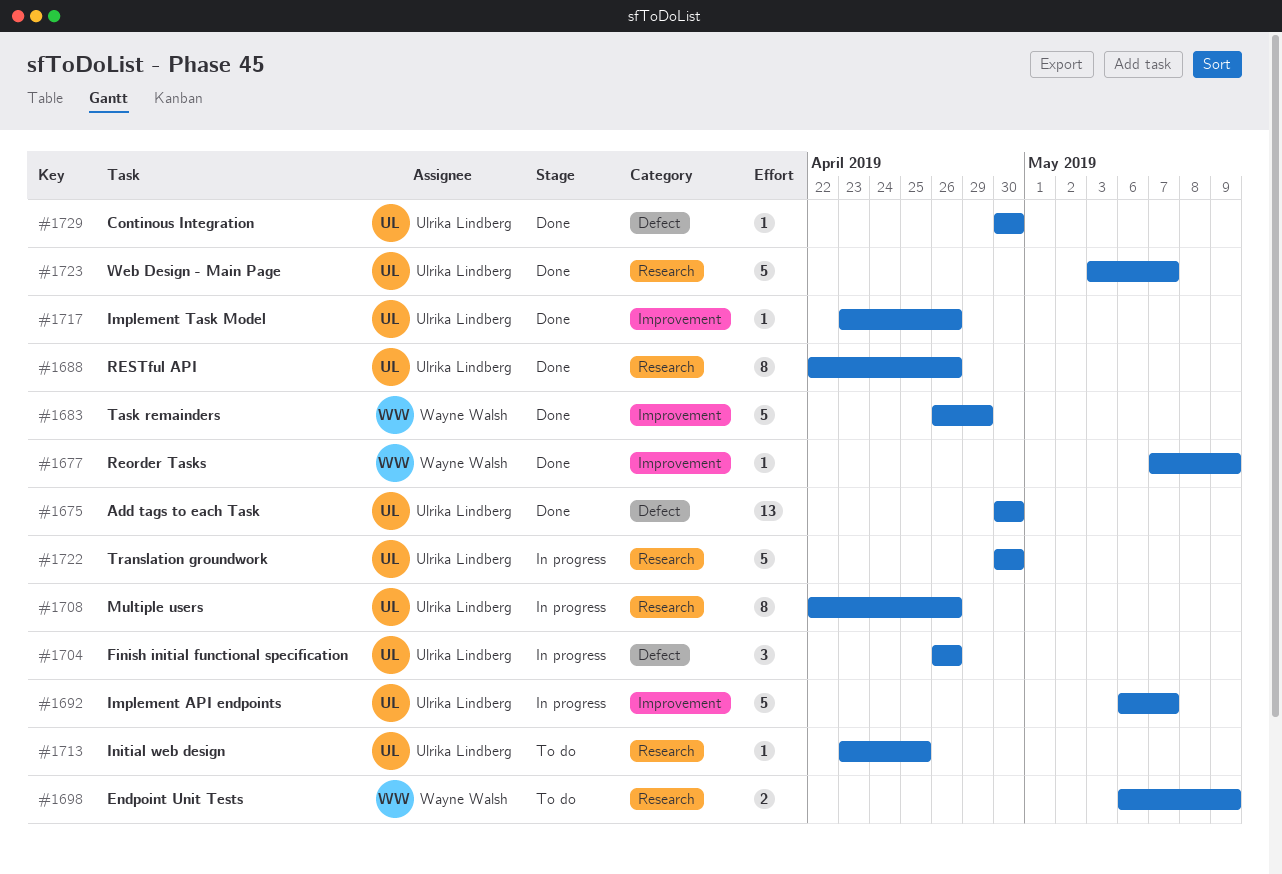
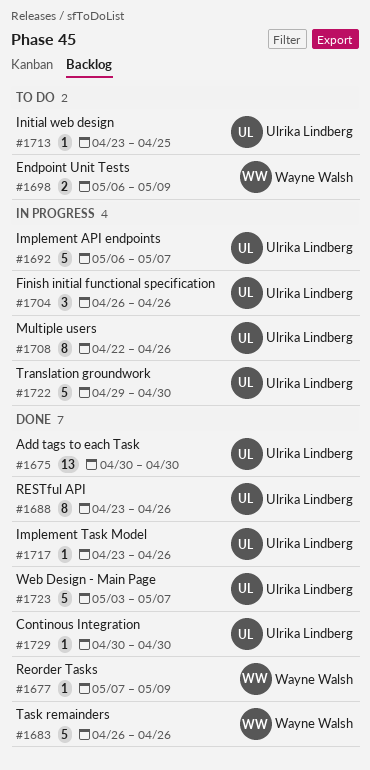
#1683, due: Apr 29 -> Apr 26
#1688, start: Apr 22 -> Apr 23
#1722, start: Apr 30 -> Apr 29

